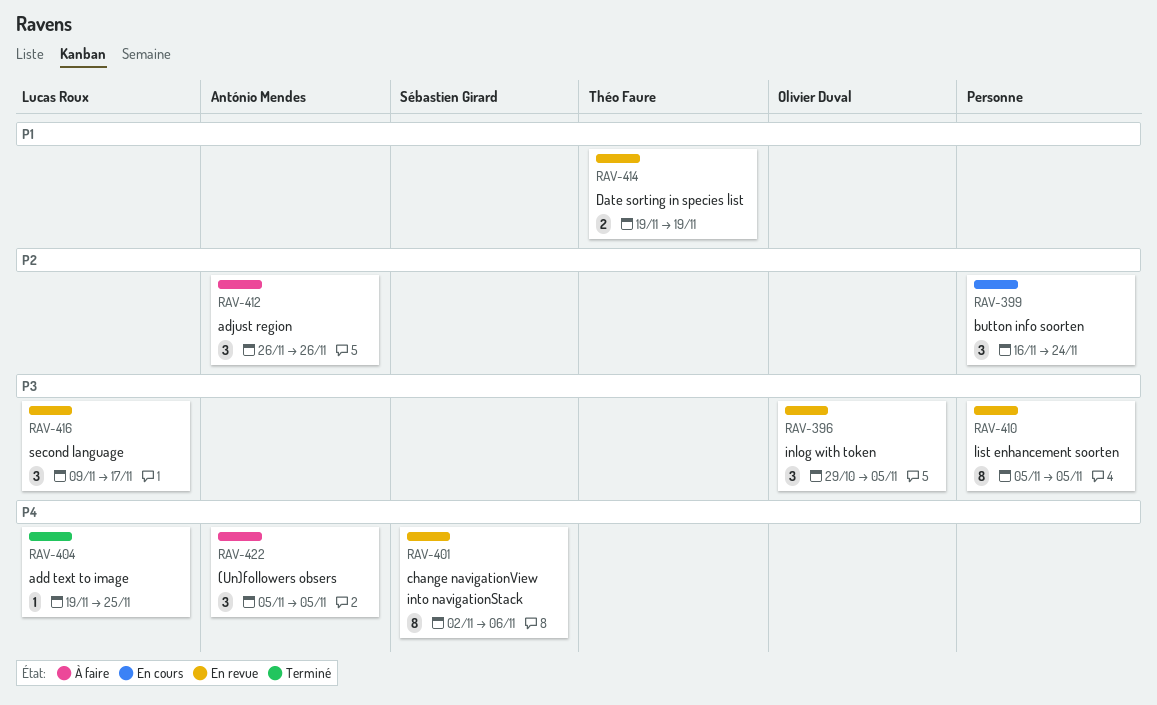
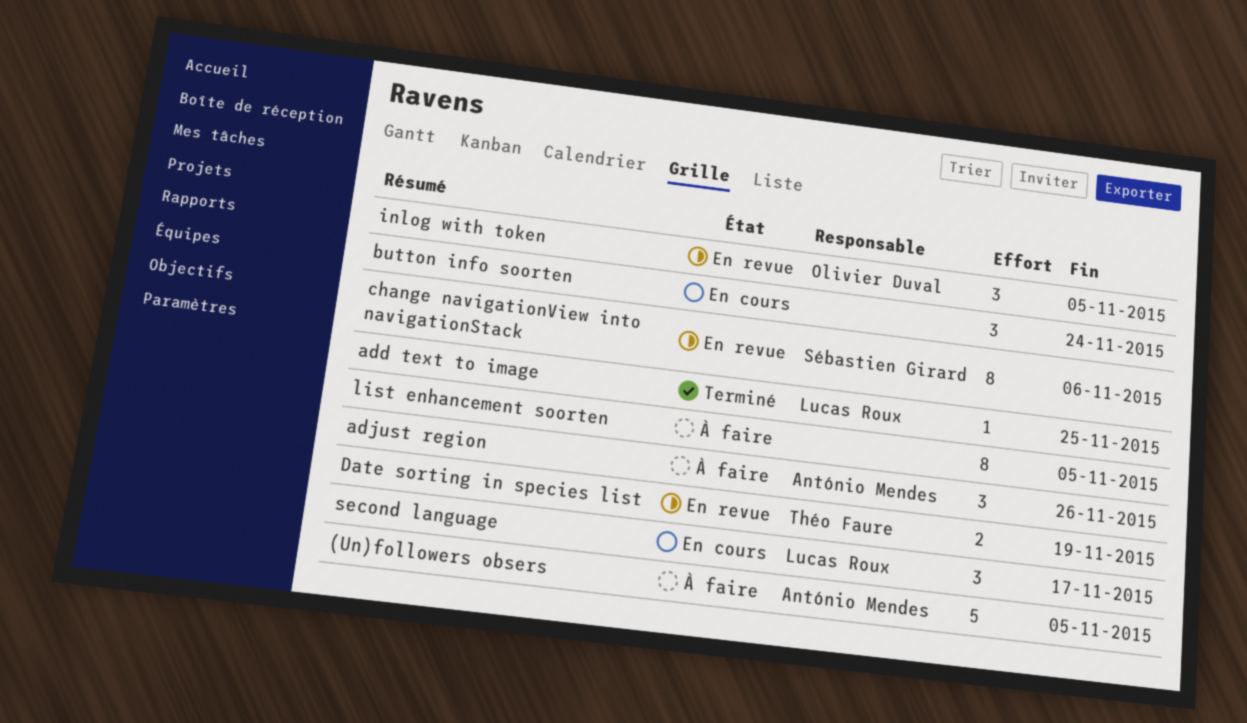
(Un)followers obsers, estimate: 3 -> 5
list enhancement soorten, status: En revue -> À faire
second language, status: En revue -> En cours

